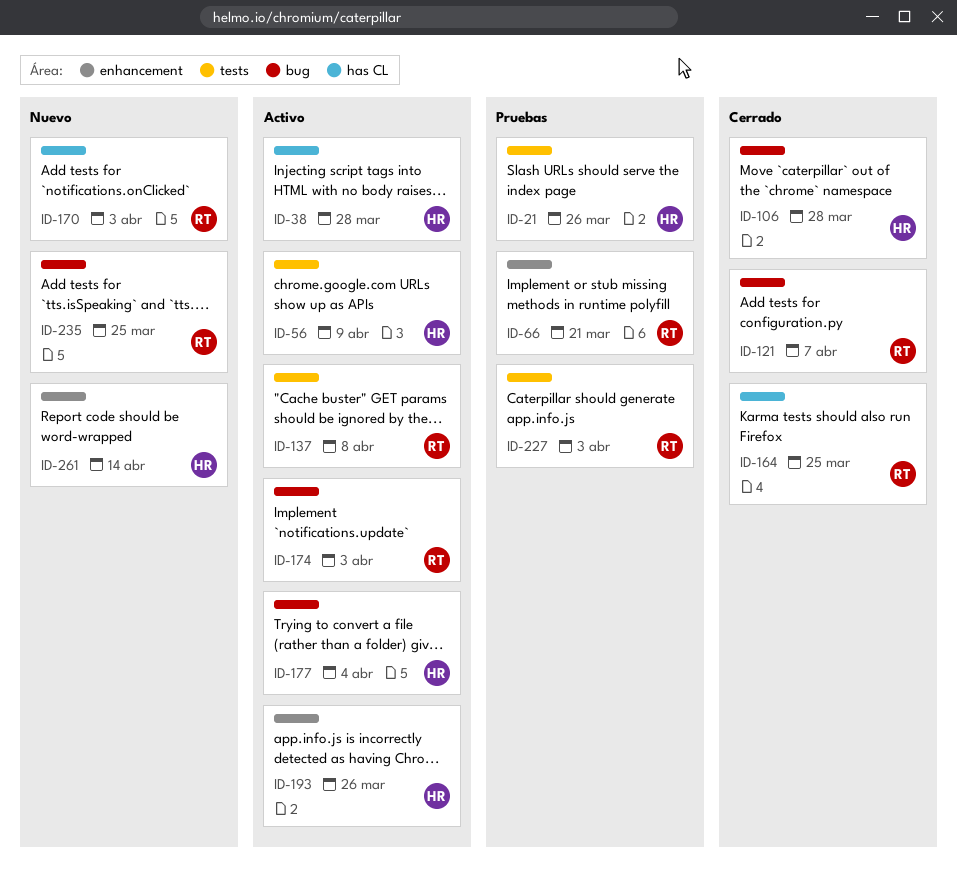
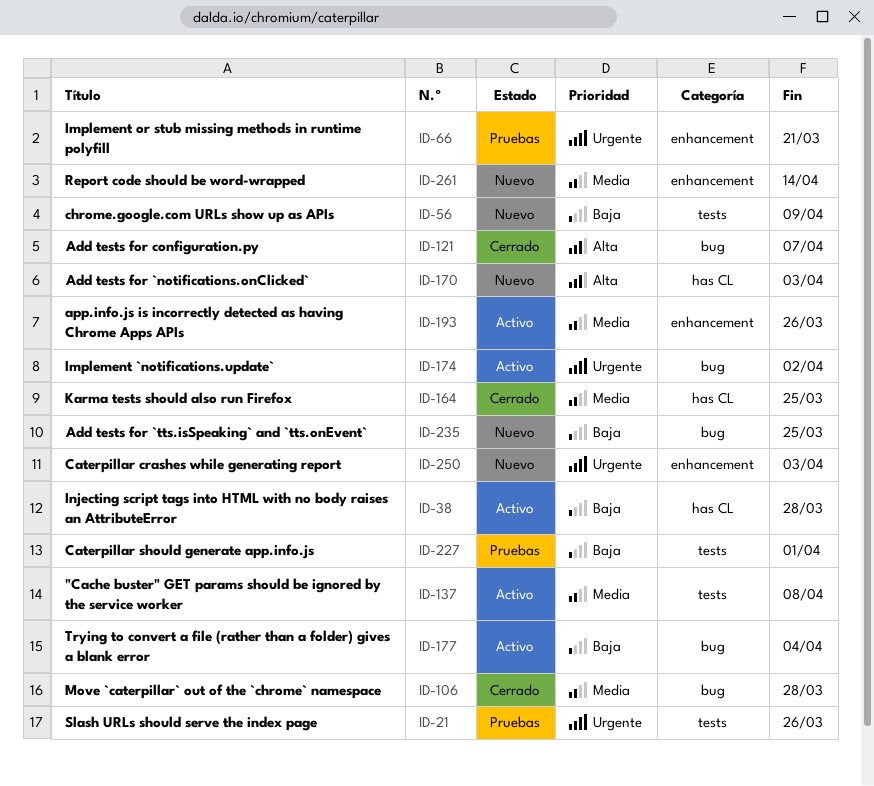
ID-56, status: Activo -> Nuevo
ID-174, due: Apr 3 -> Apr 2
ID-227, due: Apr 3 -> Apr 1
ID-250: none -> present

